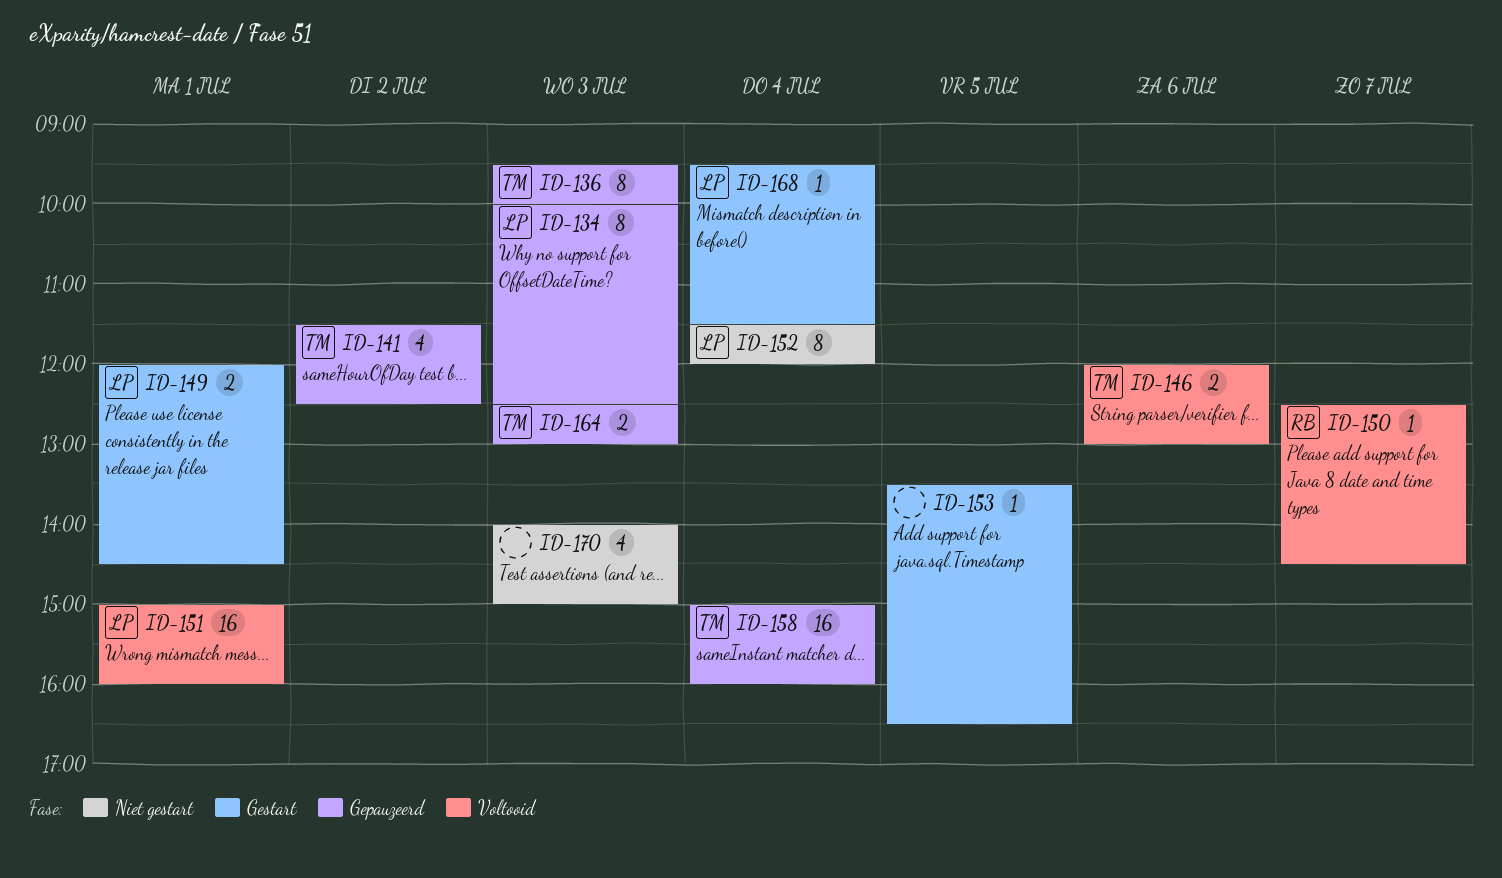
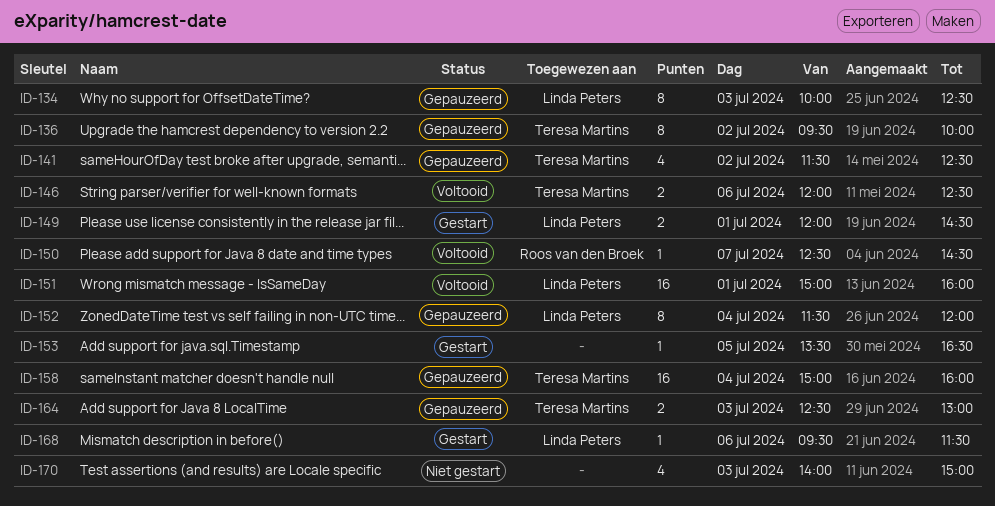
ID-136, day: Jul 3 -> Jul 2
ID-146, ends: 13:00 -> 12:30
ID-152, status: Niet gestart -> Gepauzeerd
ID-168, day: Jul 4 -> Jul 6

